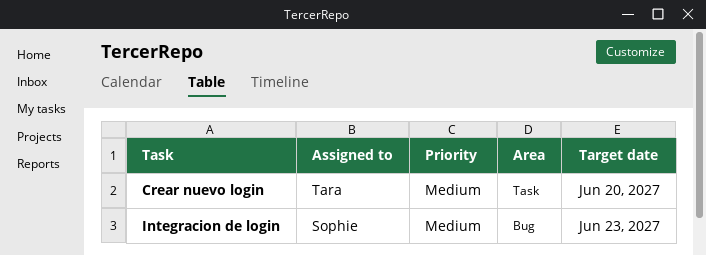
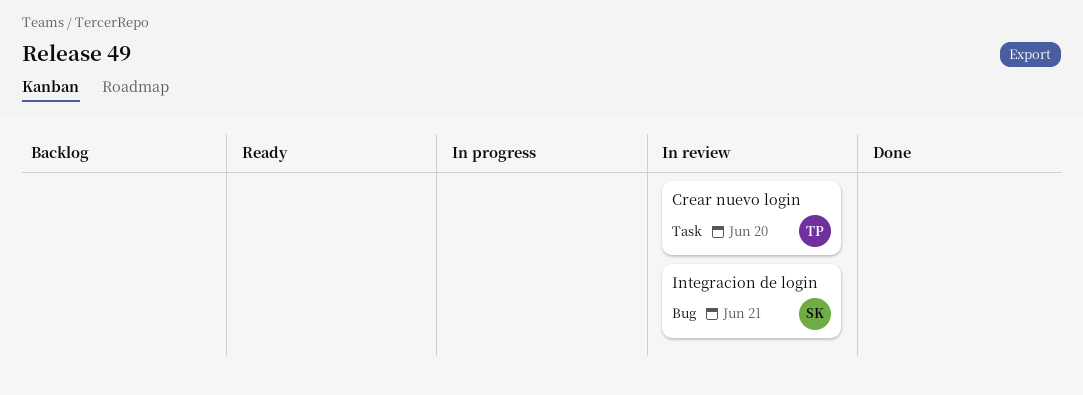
Integracion de login, due: Jun 23 -> Jun 21

